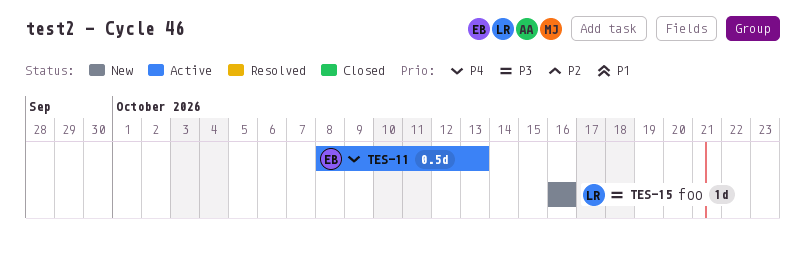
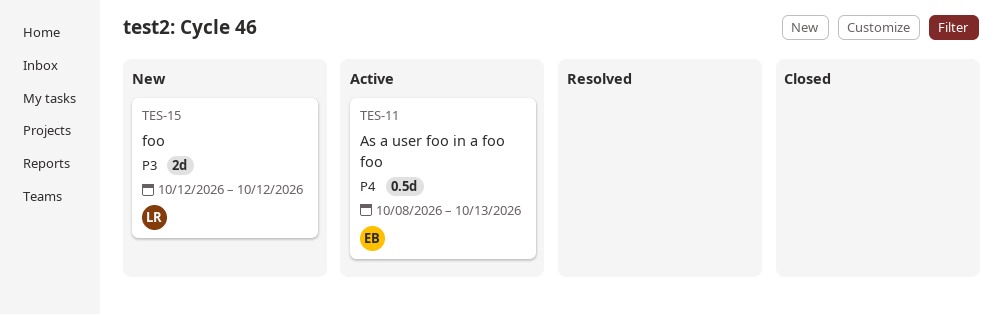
TES-15, estimate: 1d -> 2d
TES-15, start: Oct 16 -> Oct 12
TES-15, due: Oct 16 -> Oct 12

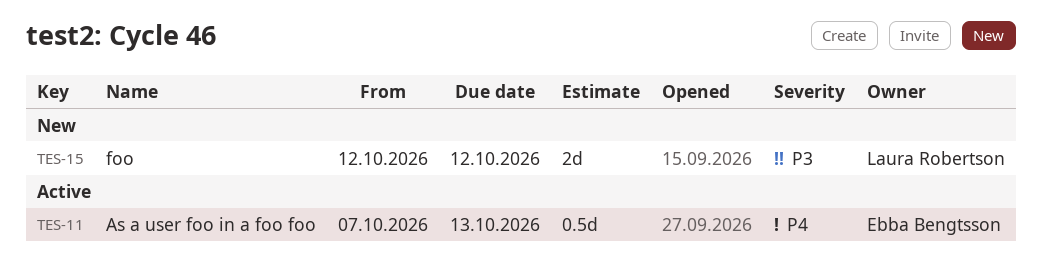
TES-11, start: Oct 8 -> Oct 7

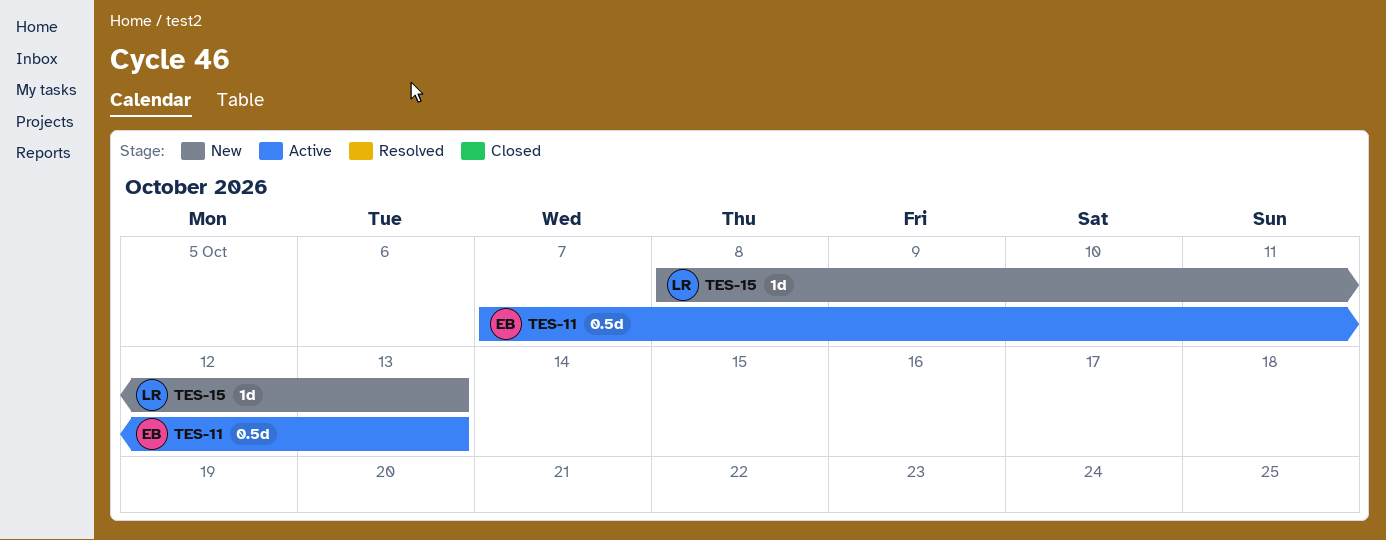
TES-15, estimate: 2d -> 1d
TES-15, start: Oct 12 -> Oct 8
TES-15, due: Oct 12 -> Oct 13

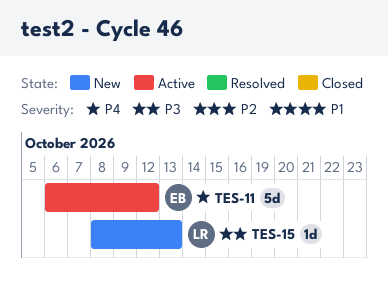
TES-11, estimate: 0.5d -> 5d
TES-11, start: Oct 7 -> Oct 6
TES-11, due: Oct 13 -> Oct 12

